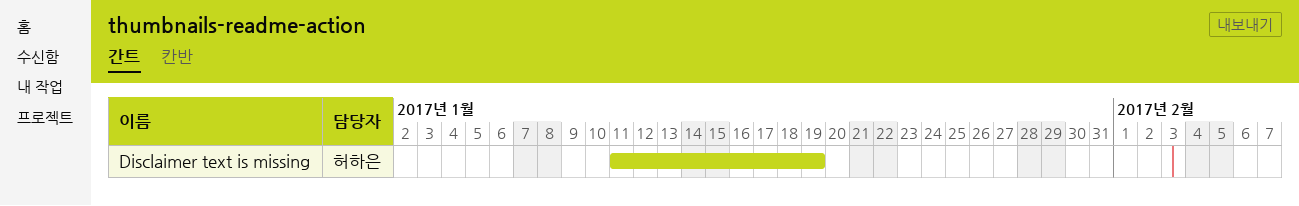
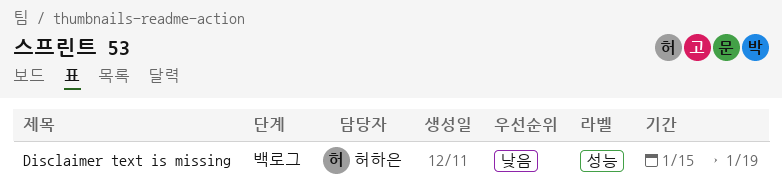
Disclaimer text is missing, start: Jan 11 -> Jan 15

